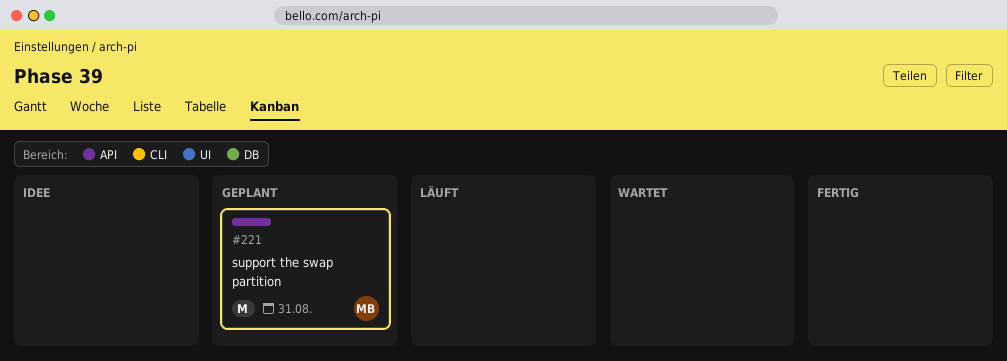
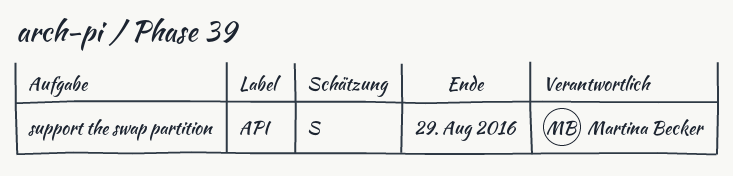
support the swap partition, estimate: M -> S
support the swap partition, due: Aug 31 -> Aug 29

